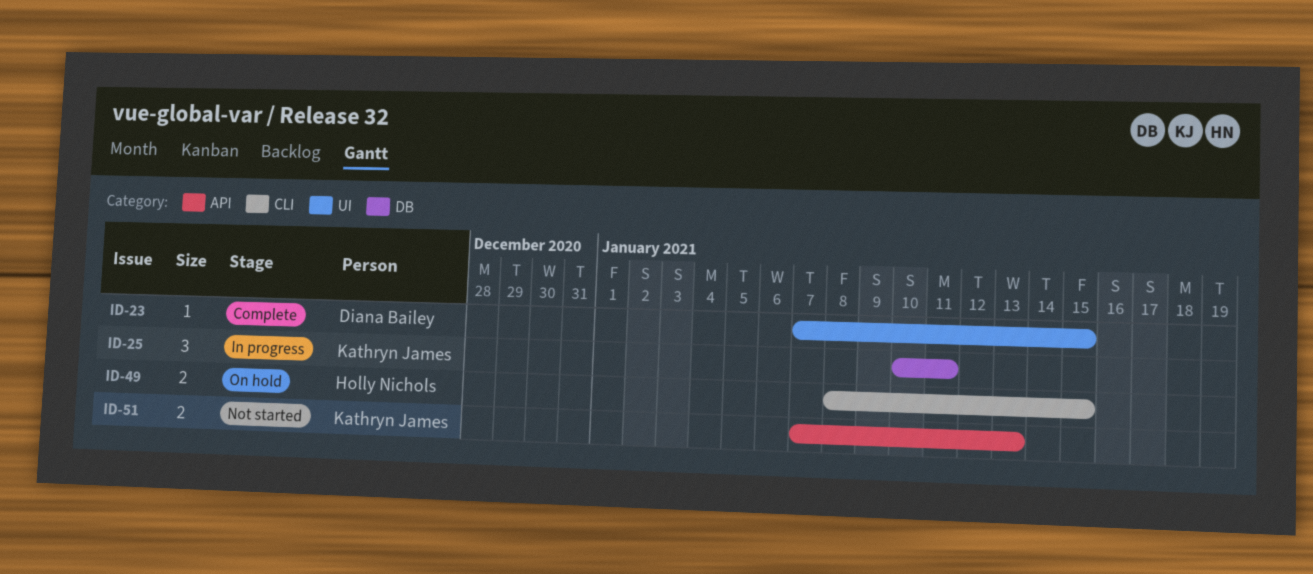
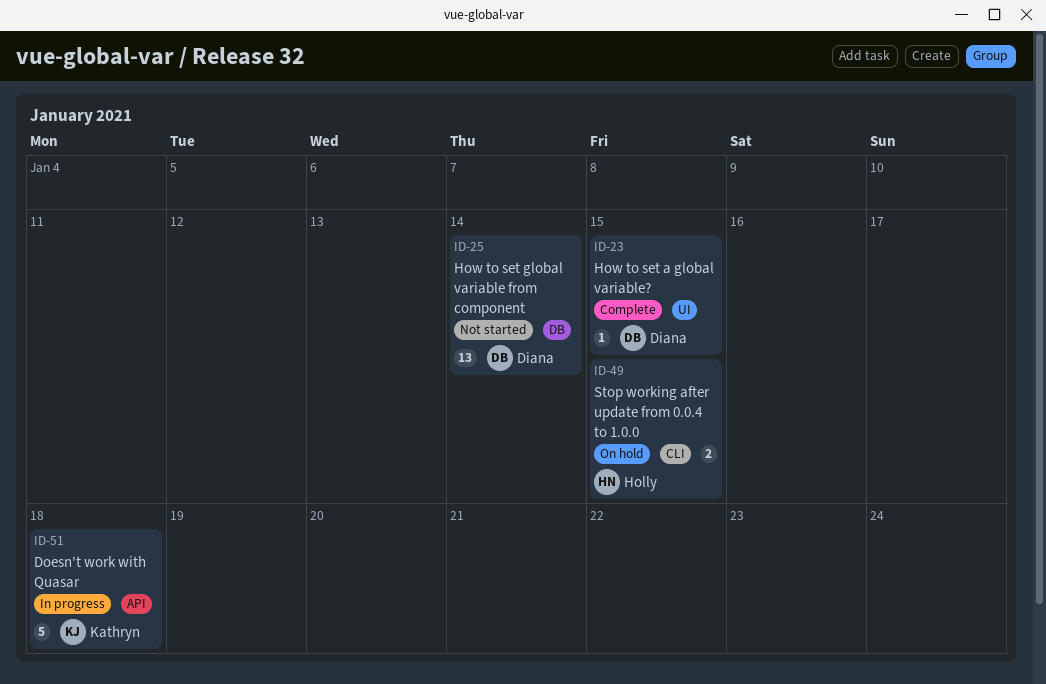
ID-25, status: In progress -> Not started
ID-25, owner: Kathryn James -> Diana Bailey
ID-25, estimate: 3 -> 13
ID-25, due: Jan 11 -> Jan 14
ID-51, status: Not started -> In progress
ID-51, estimate: 2 -> 5
ID-51, due: Jan 13 -> Jan 18

